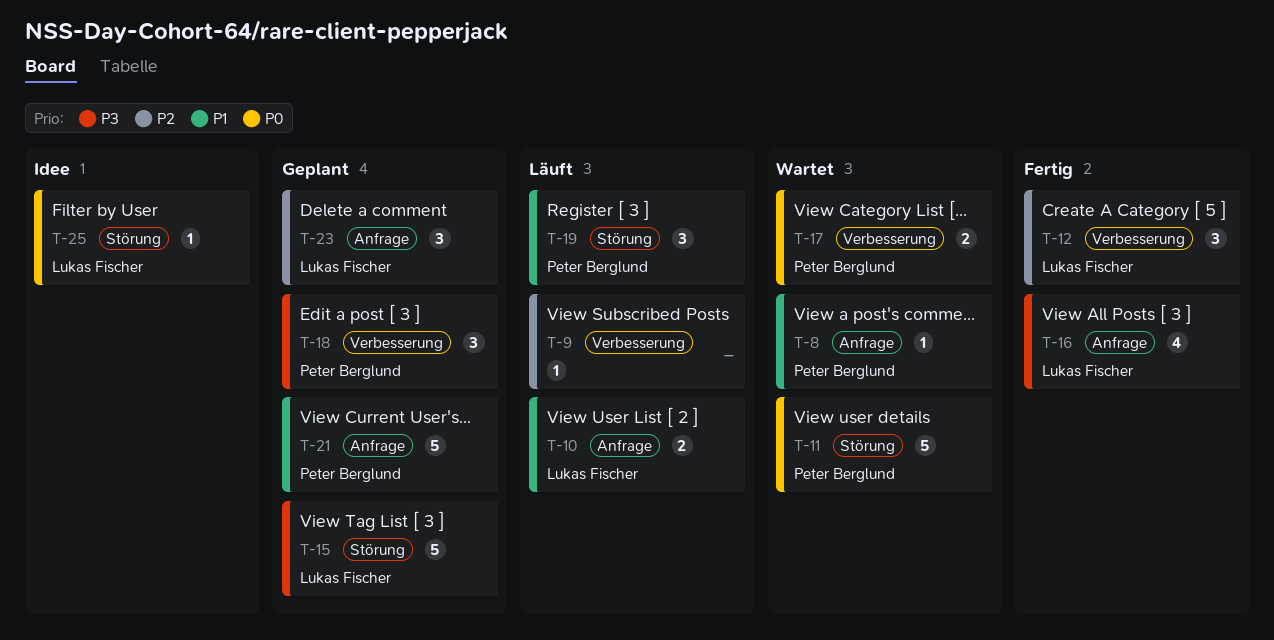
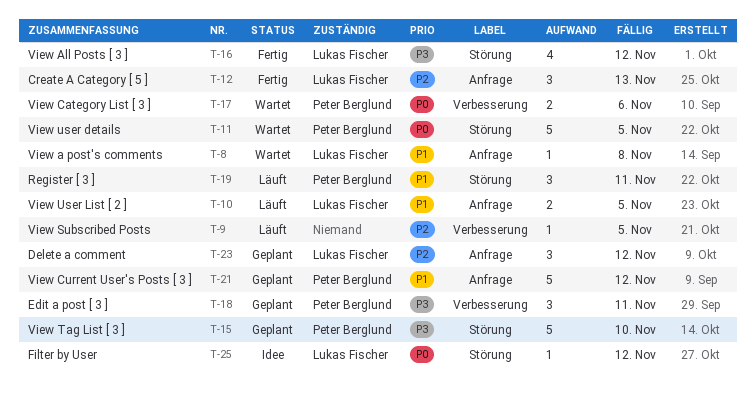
T-8, owner: Peter Berglund -> Lukas Fischer
T-12, label: Verbesserung -> Anfrage
T-15, owner: Lukas Fischer -> Peter Berglund
T-16, label: Anfrage -> Störung

